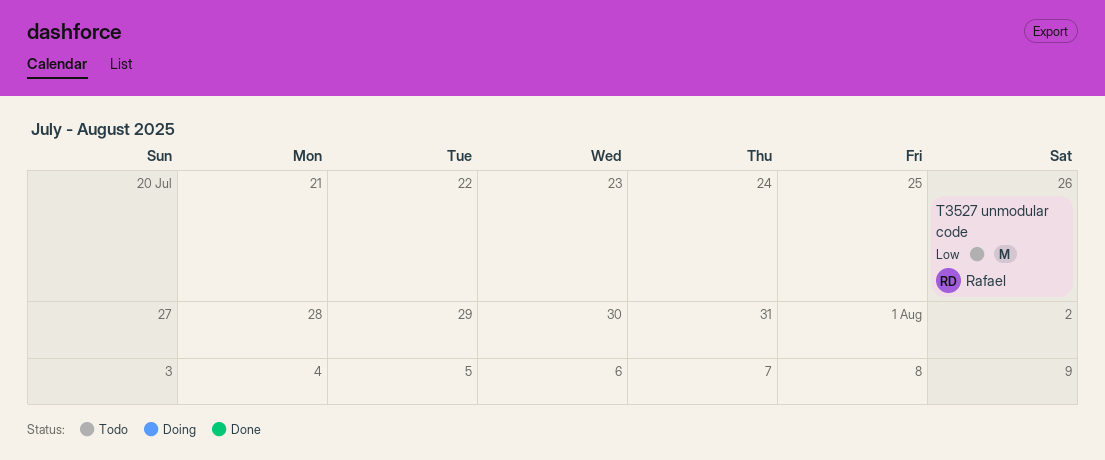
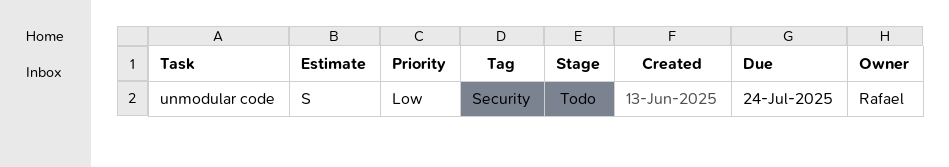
unmodular code, estimate: M -> S
unmodular code, due: Jul 26 -> Jul 24

